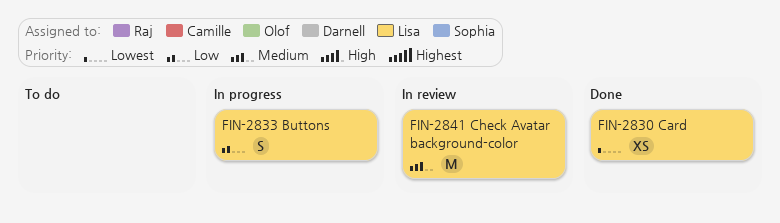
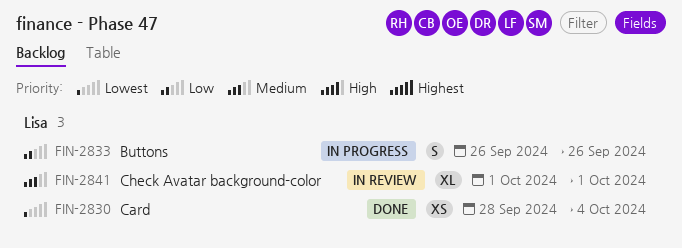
FIN-2841, estimate: M -> XL

